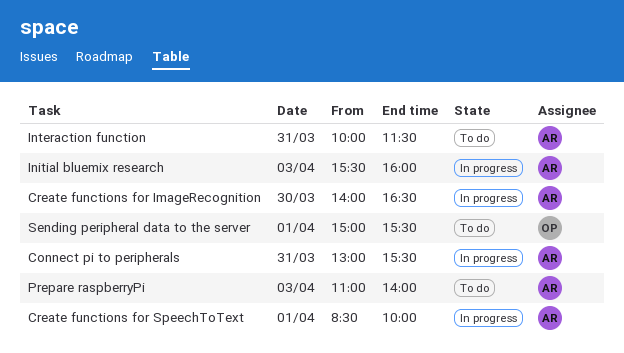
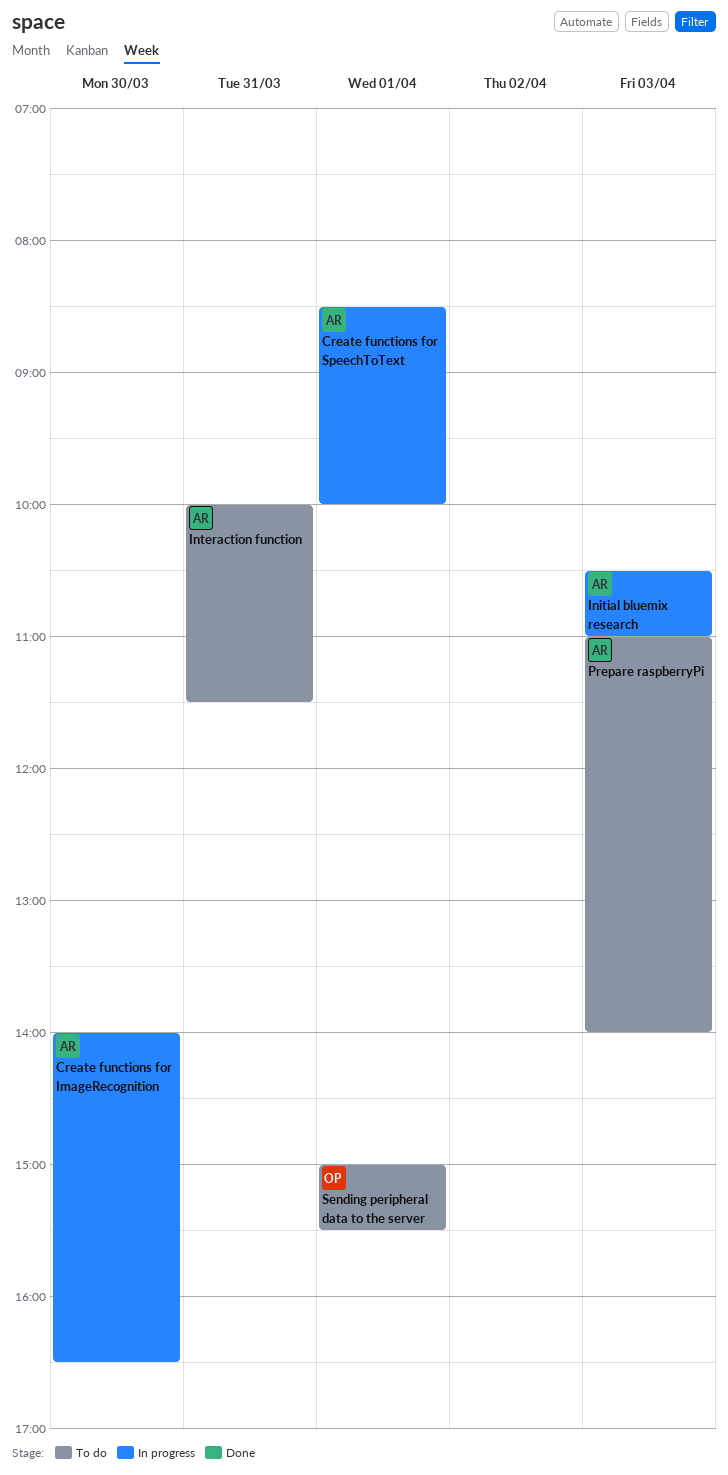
Connect pi to peripherals: present -> none
Initial bluemix research, begins: 15:30 -> 10:30
Initial bluemix research, ends: 16:00 -> 11:00

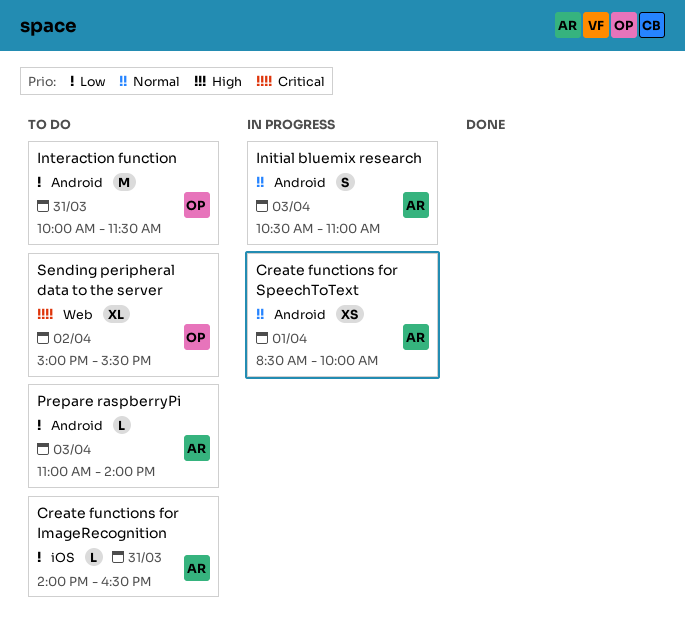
Create functions for ImageRecognition, status: In progress -> To do
Create functions for ImageRecognition, day: Mar 30 -> Mar 31
Interaction function, owner: AR -> OP
Sending peripheral data to the server, day: Apr 1 -> Apr 2

